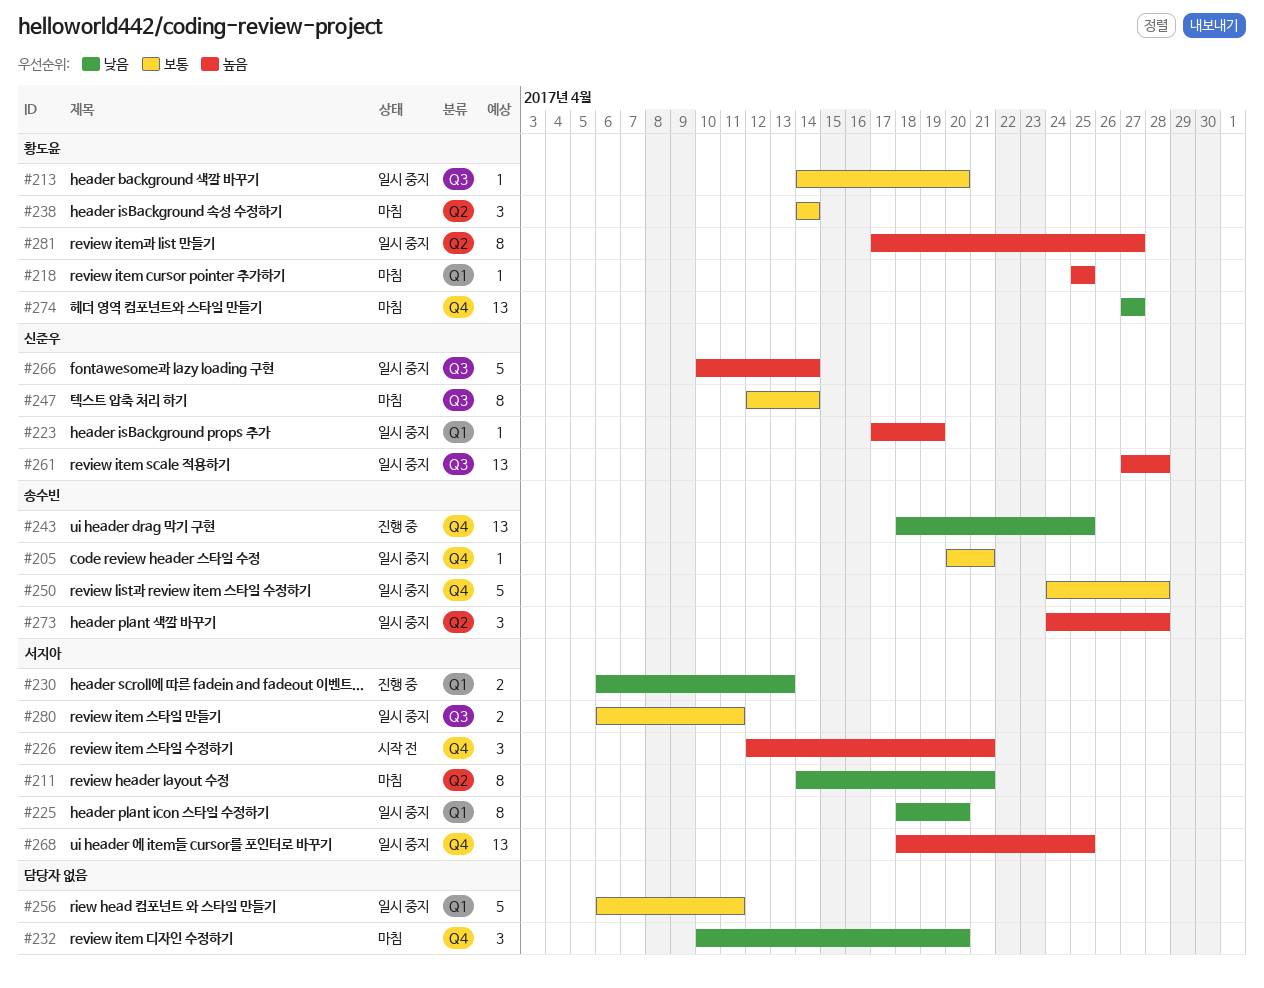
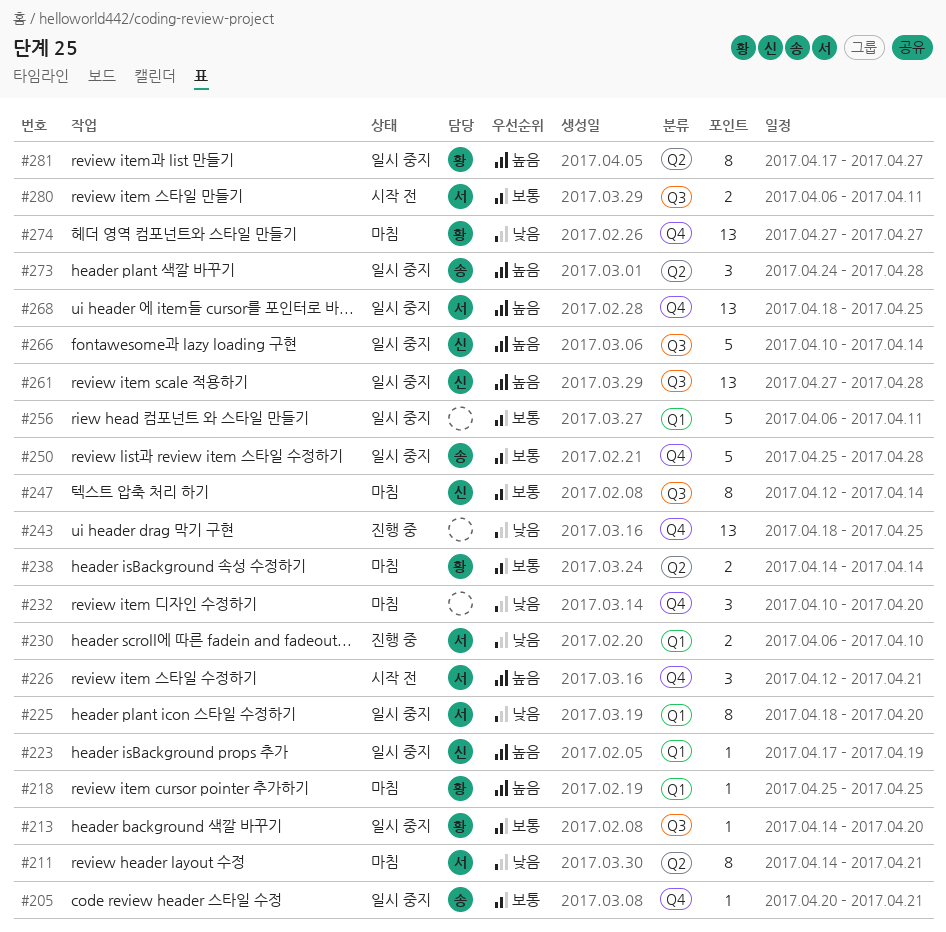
#230, due: Apr 13 -> Apr 10
#238, estimate: 3 -> 2
#243, owner: 송수빈 -> none
#250, start: Apr 24 -> Apr 25
#280, status: 일시 중지 -> 시작 전

